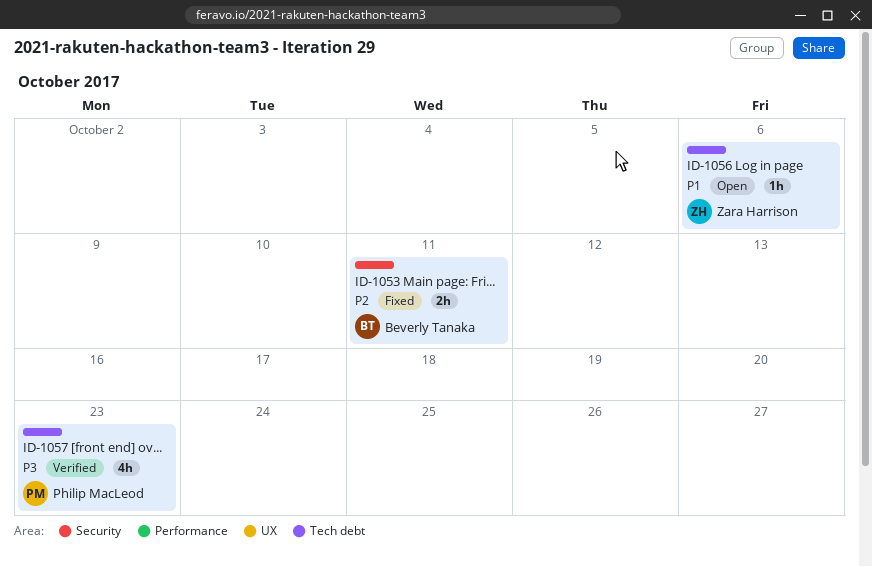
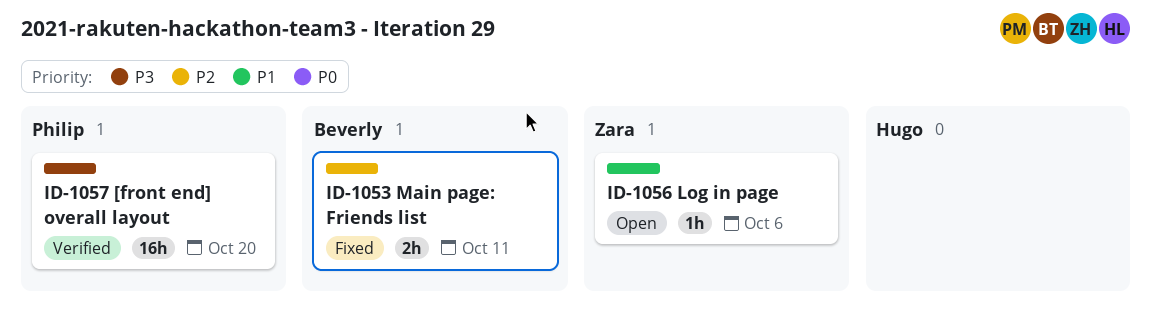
ID-1057, estimate: 4h -> 16h
ID-1057, due: Oct 23 -> Oct 20

